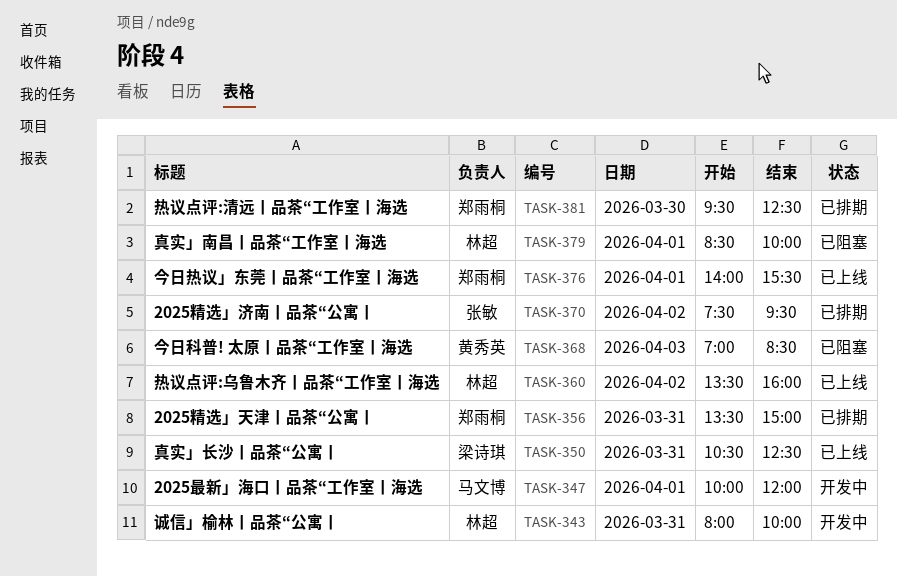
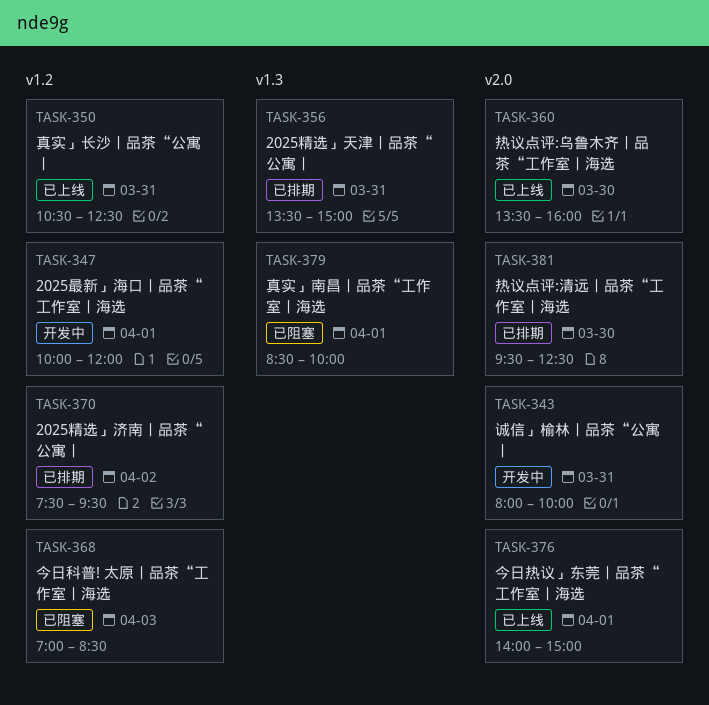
TASK-360, day: Apr 2 -> Mar 30
TASK-376, ends: 15:30 -> 15:00

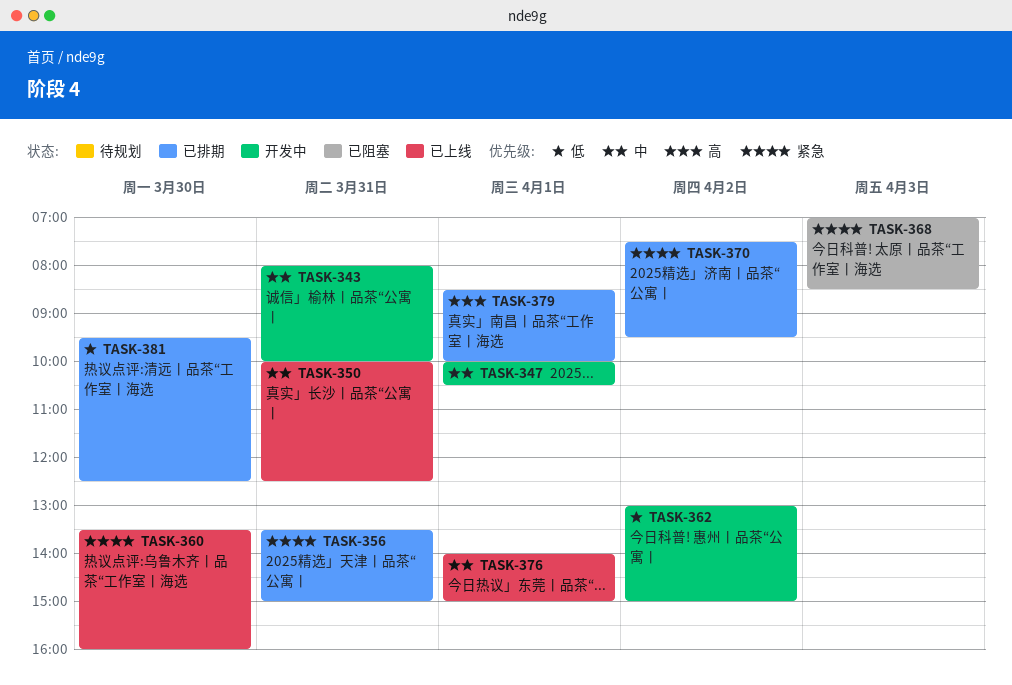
TASK-347, ends: 12:00 -> 10:30
TASK-350, begins: 10:30 -> 10:00
TASK-362: none -> present
TASK-379, status: 已阻塞 -> 已排期

